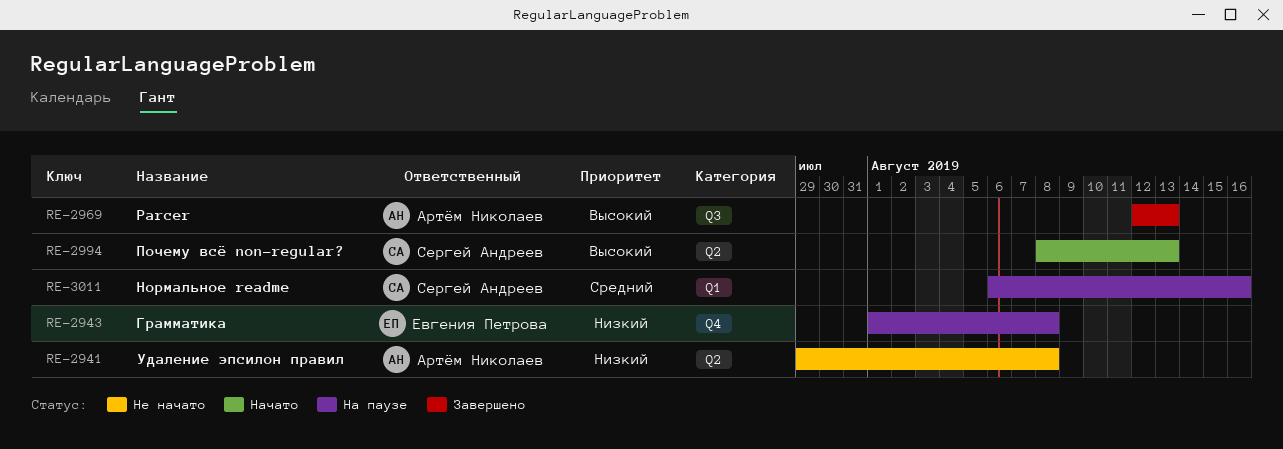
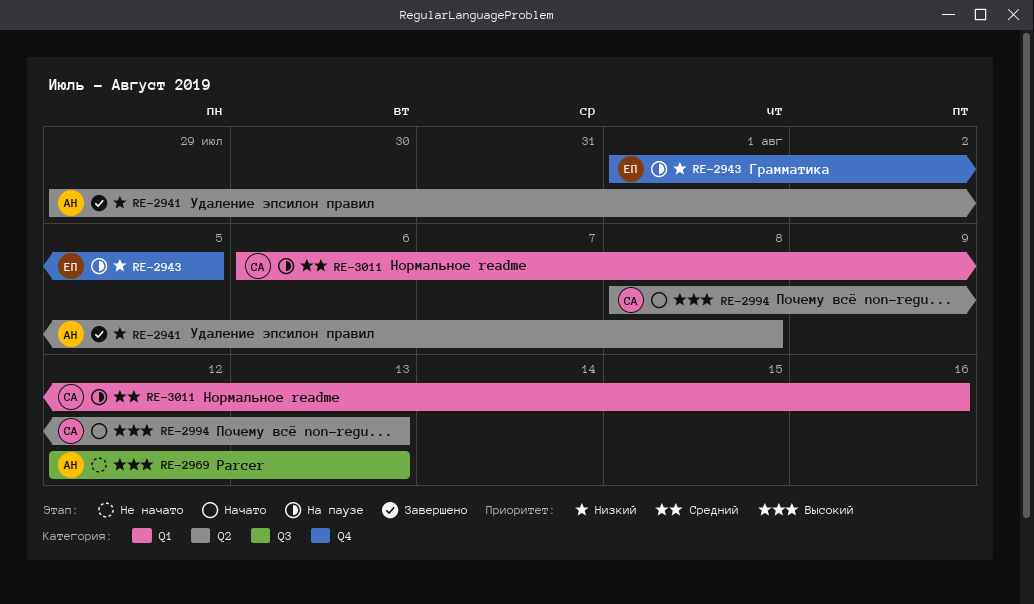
RE-2941, status: Не начато -> Завершено
RE-2943, due: Aug 8 -> Aug 5
RE-2969, status: Завершено -> Не начато

